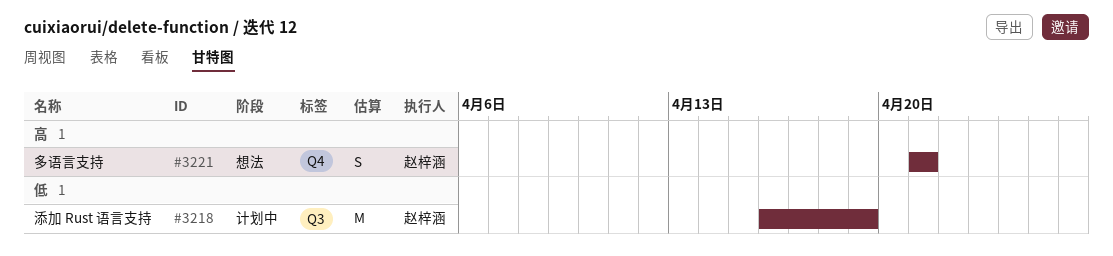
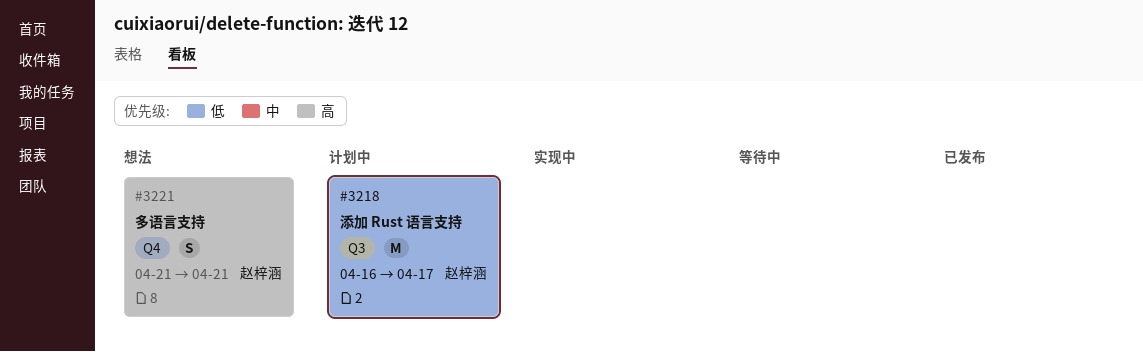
#3218, due: Apr 19 -> Apr 17

